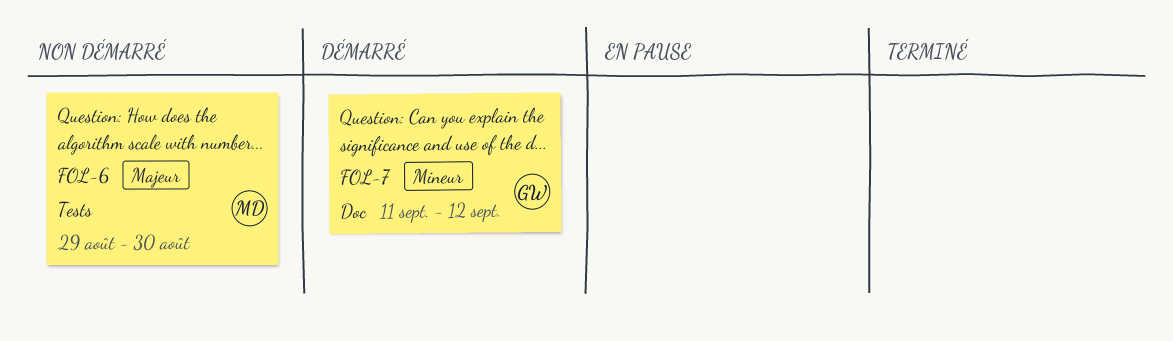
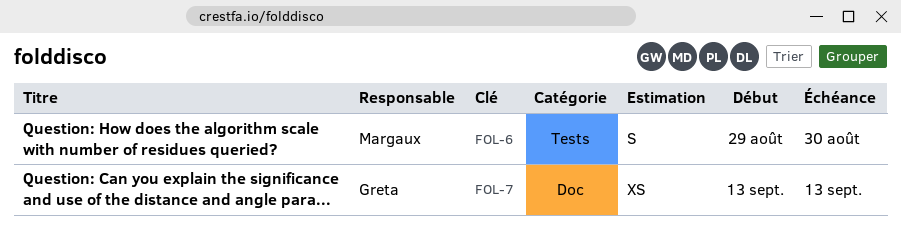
FOL-7, start: Sep 11 -> Sep 13
FOL-7, due: Sep 12 -> Sep 13

